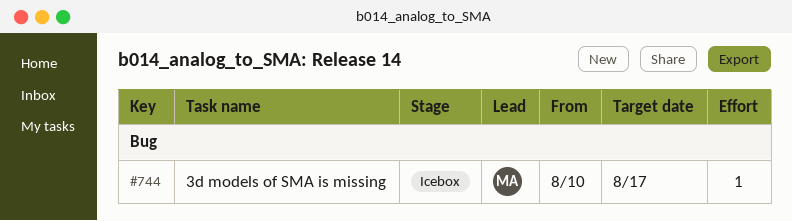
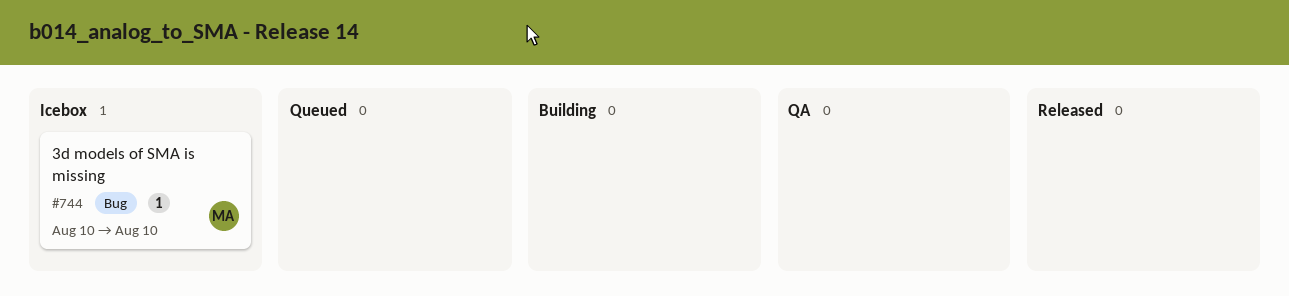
#744, due: Aug 17 -> Aug 10

